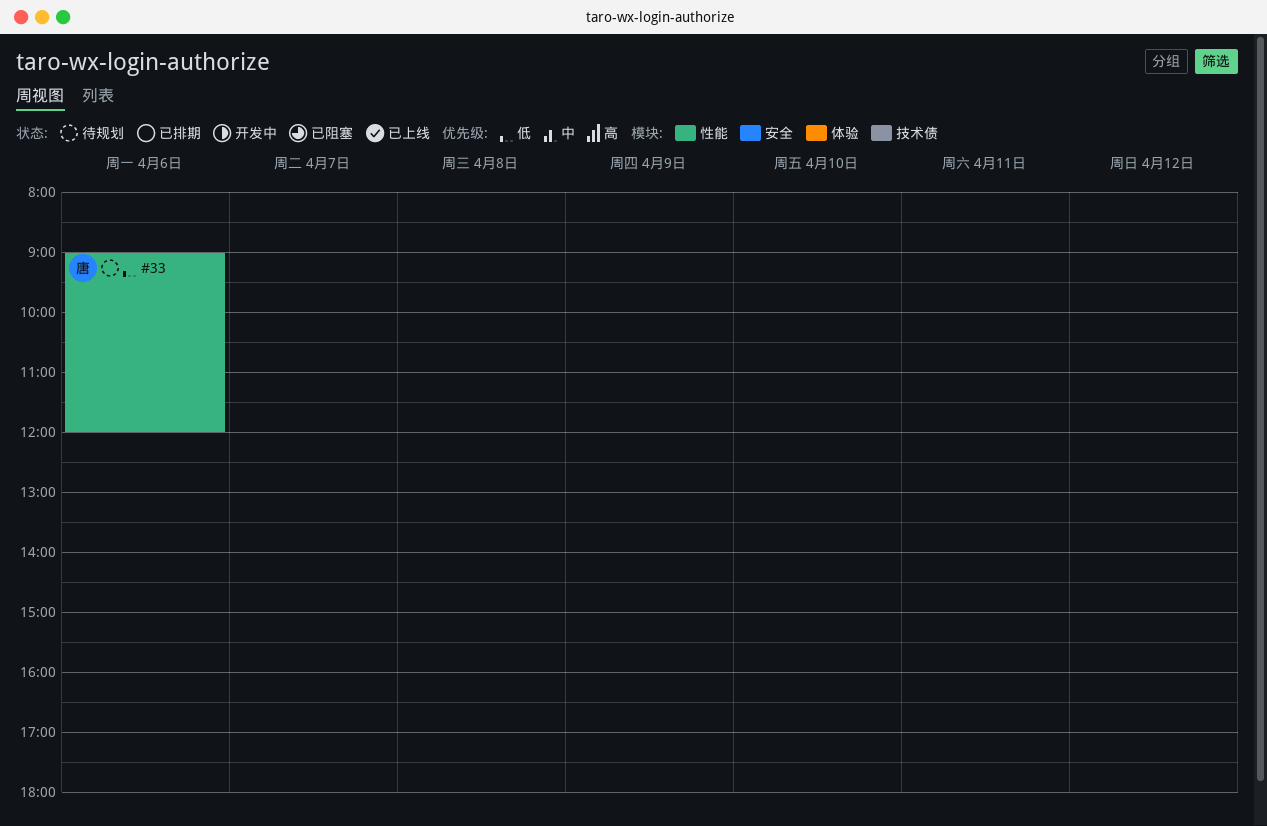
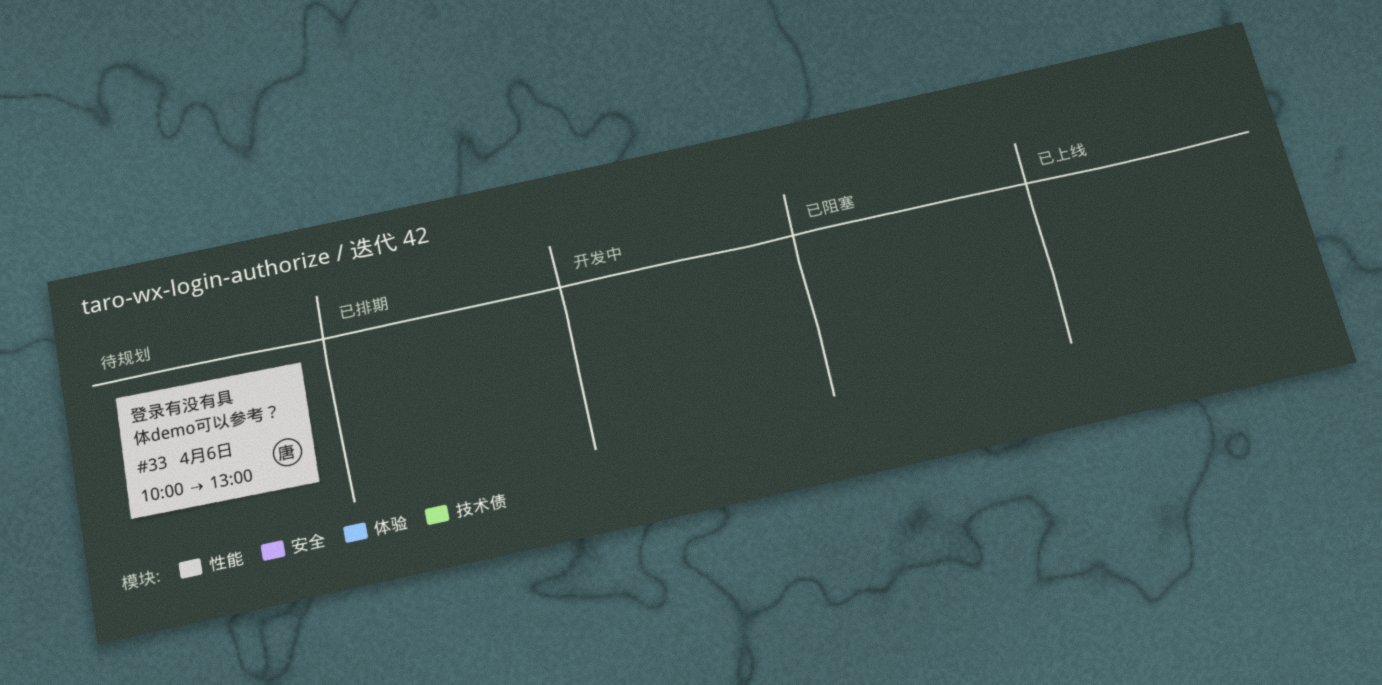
#33, begins: 09:00 -> 10:00
#33, ends: 12:00 -> 13:00

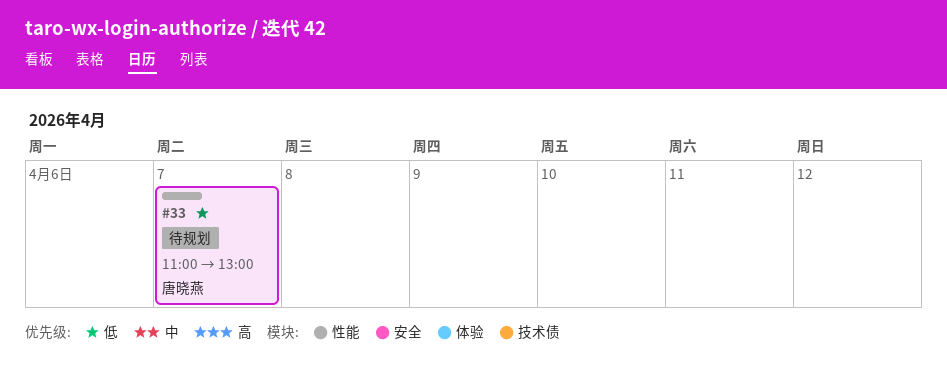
#33, day: Apr 6 -> Apr 7
#33, begins: 10:00 -> 11:00

